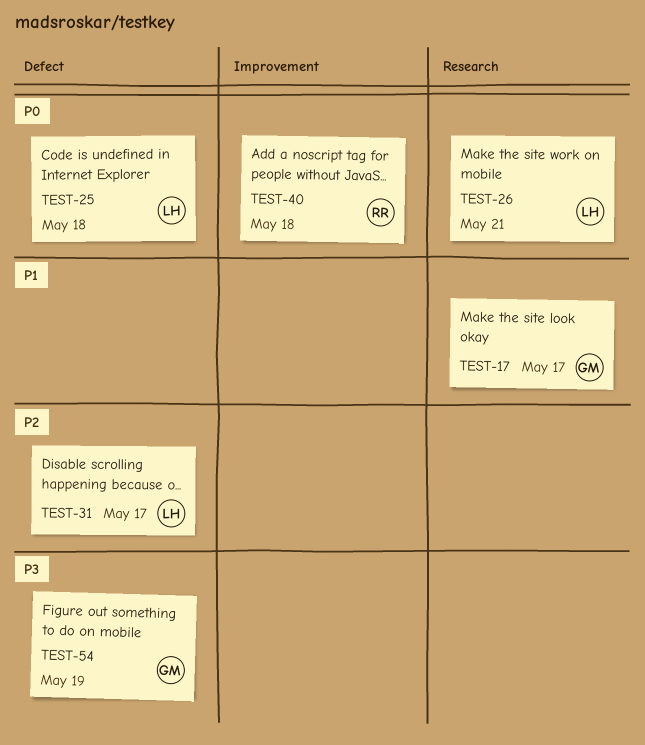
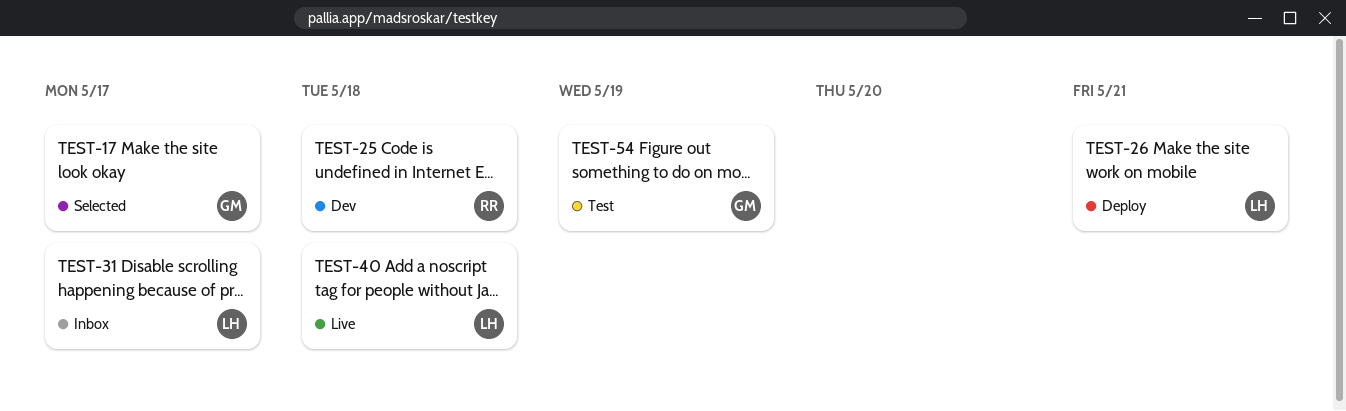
TEST-25, owner: LH -> RR
TEST-40, owner: RR -> LH

